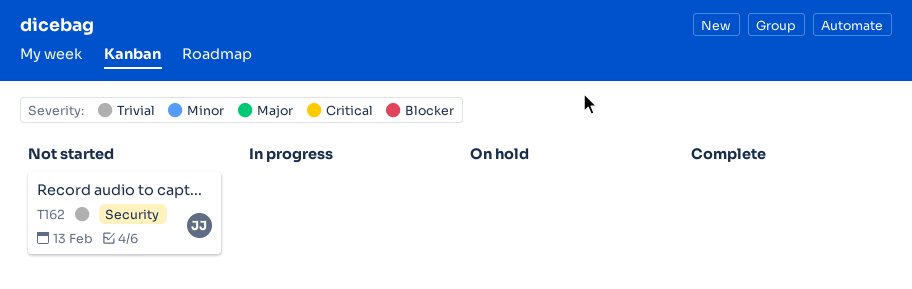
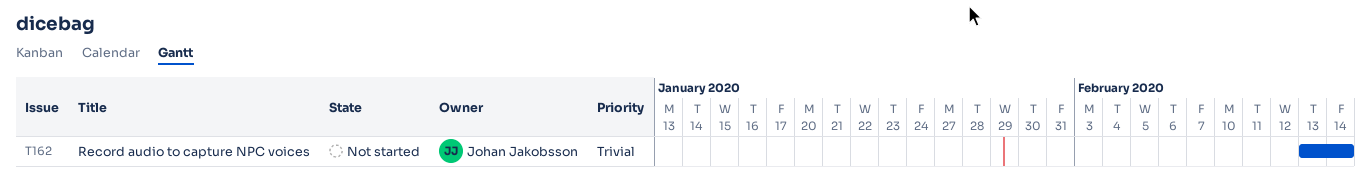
T162, due: Feb 13 -> Feb 14

